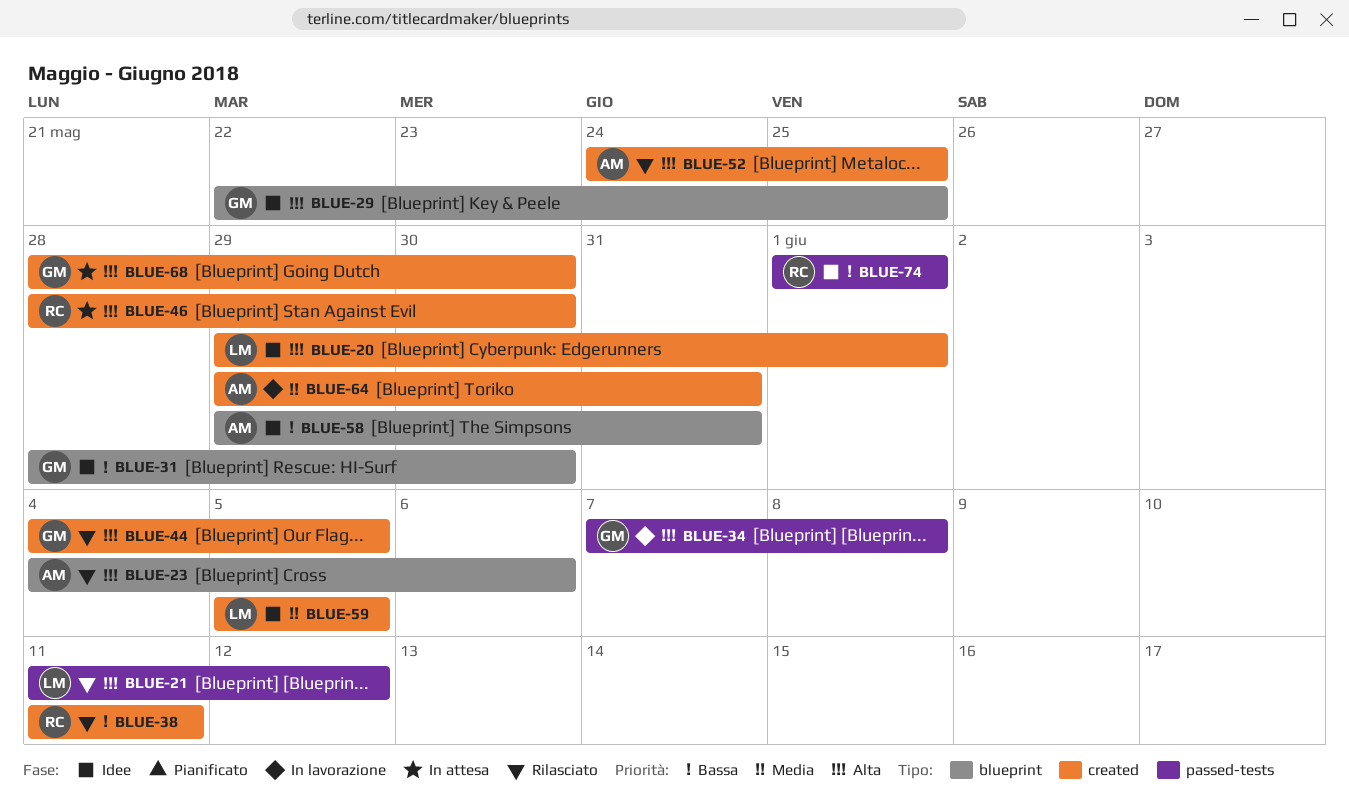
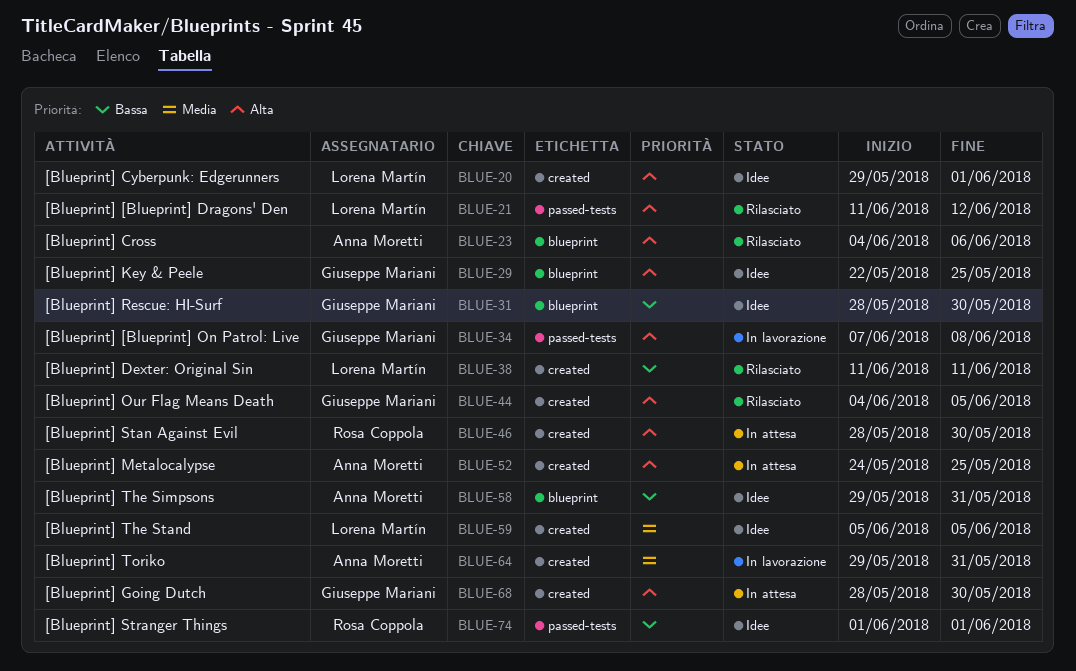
BLUE-38, owner: Rosa Coppola -> Lorena Martín
BLUE-52, status: Rilasciato -> In attesa

